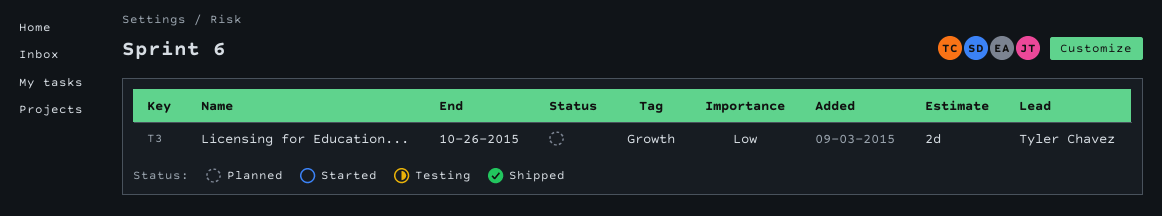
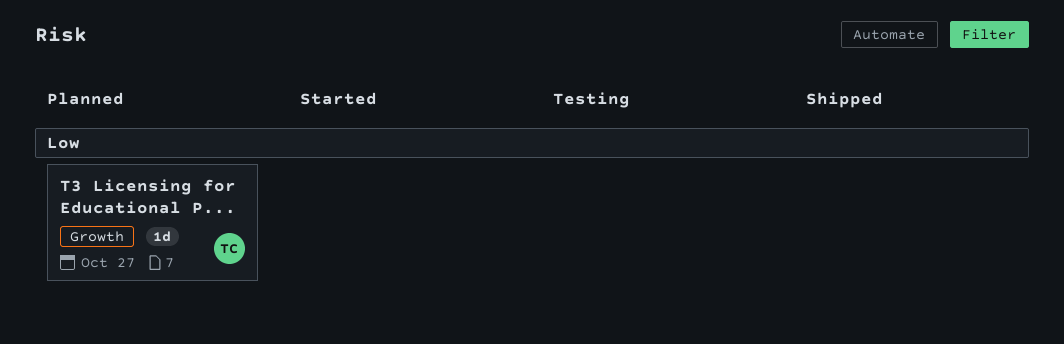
T3, estimate: 2d -> 1d
T3, due: Oct 26 -> Oct 27

